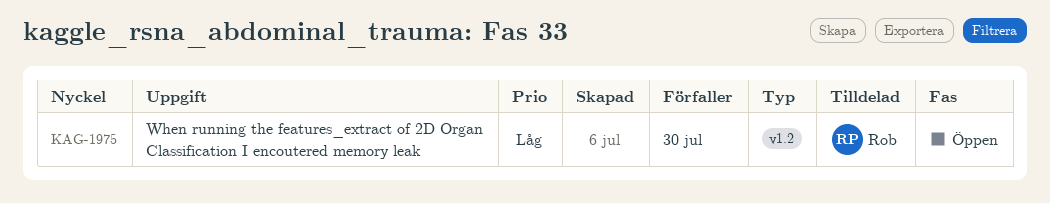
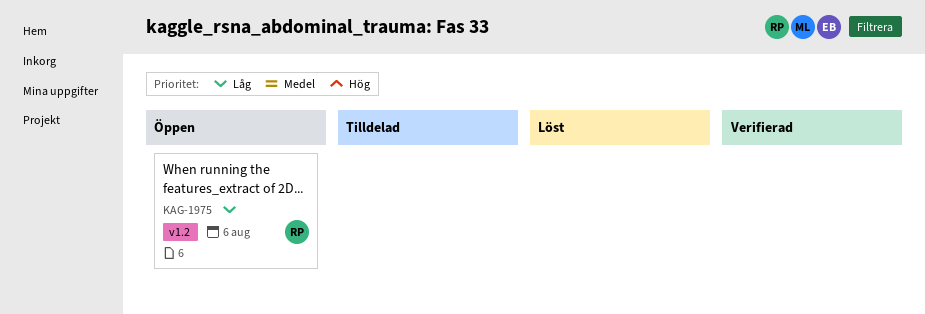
KAG-1975, due: Jul 30 -> Aug 6

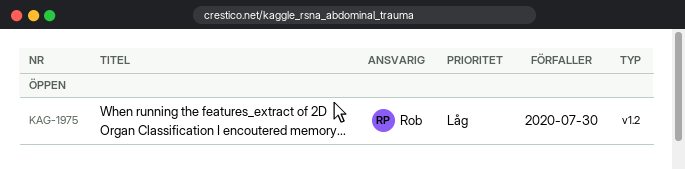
KAG-1975, due: Aug 6 -> Jul 30

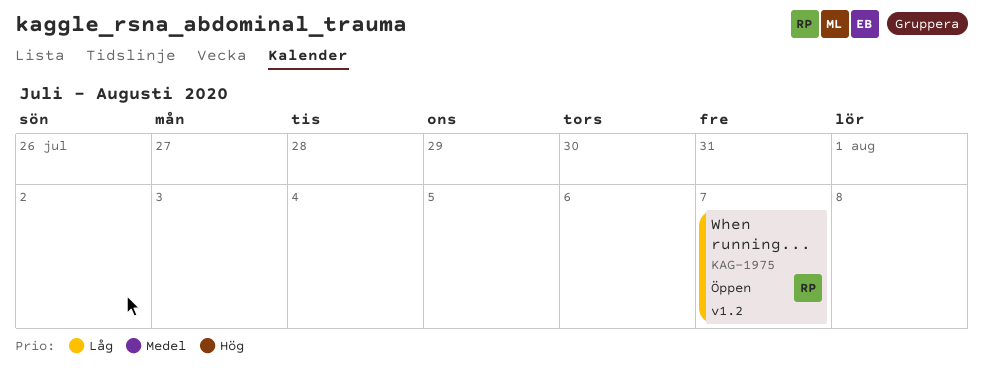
KAG-1975, due: Jul 30 -> Aug 7

